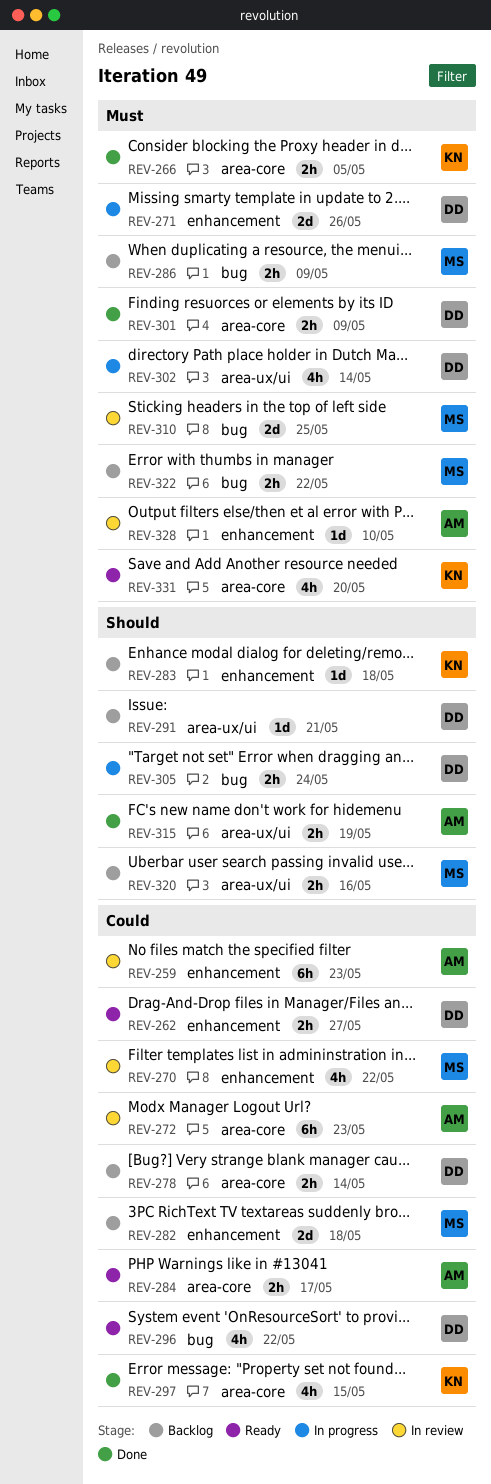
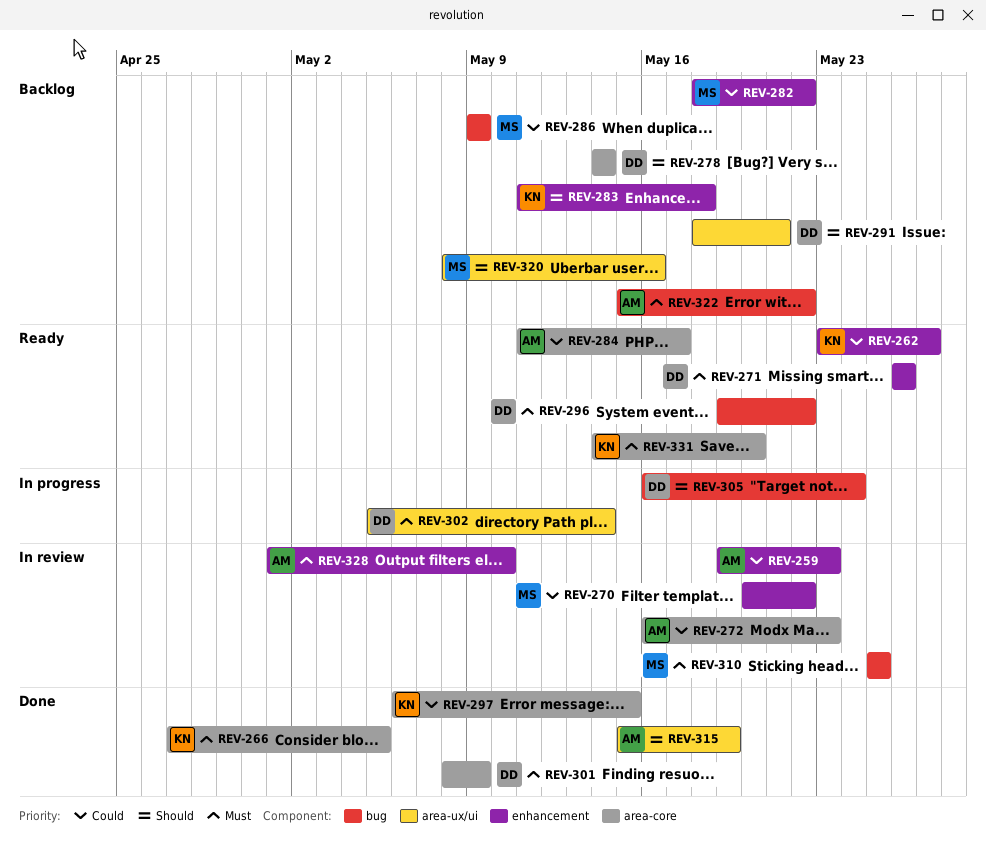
REV-262, owner: DD -> KN
REV-271, status: In progress -> Ready
REV-278, priority: Could -> Should
REV-282, due: May 18 -> May 22
REV-286, priority: Must -> Could
REV-296, priority: Could -> Must
REV-322, owner: MS -> AM

